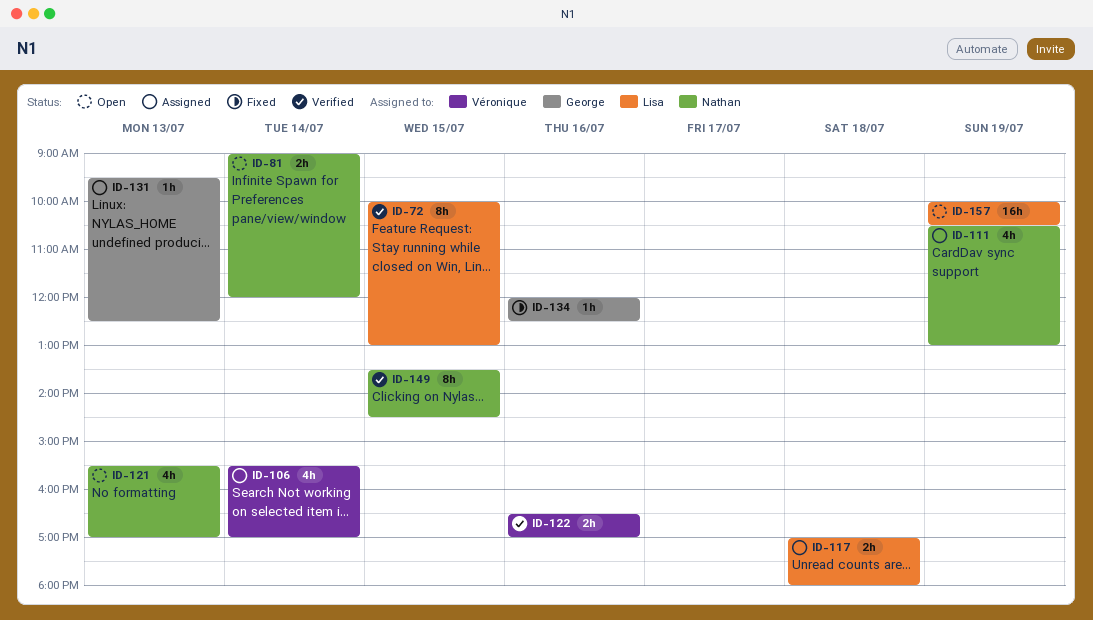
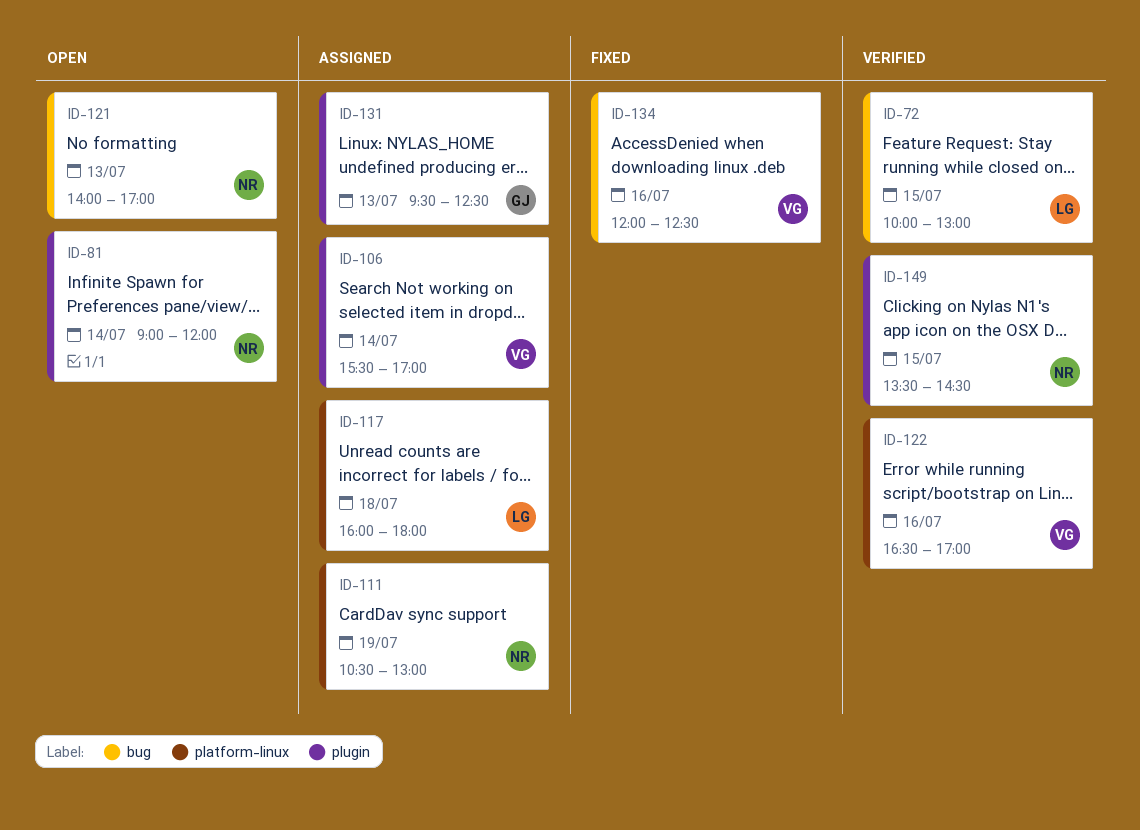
ID-117, begins: 17:00 -> 16:00
ID-121, begins: 15:30 -> 14:00
ID-134, owner: George -> Véronique
ID-157: present -> none

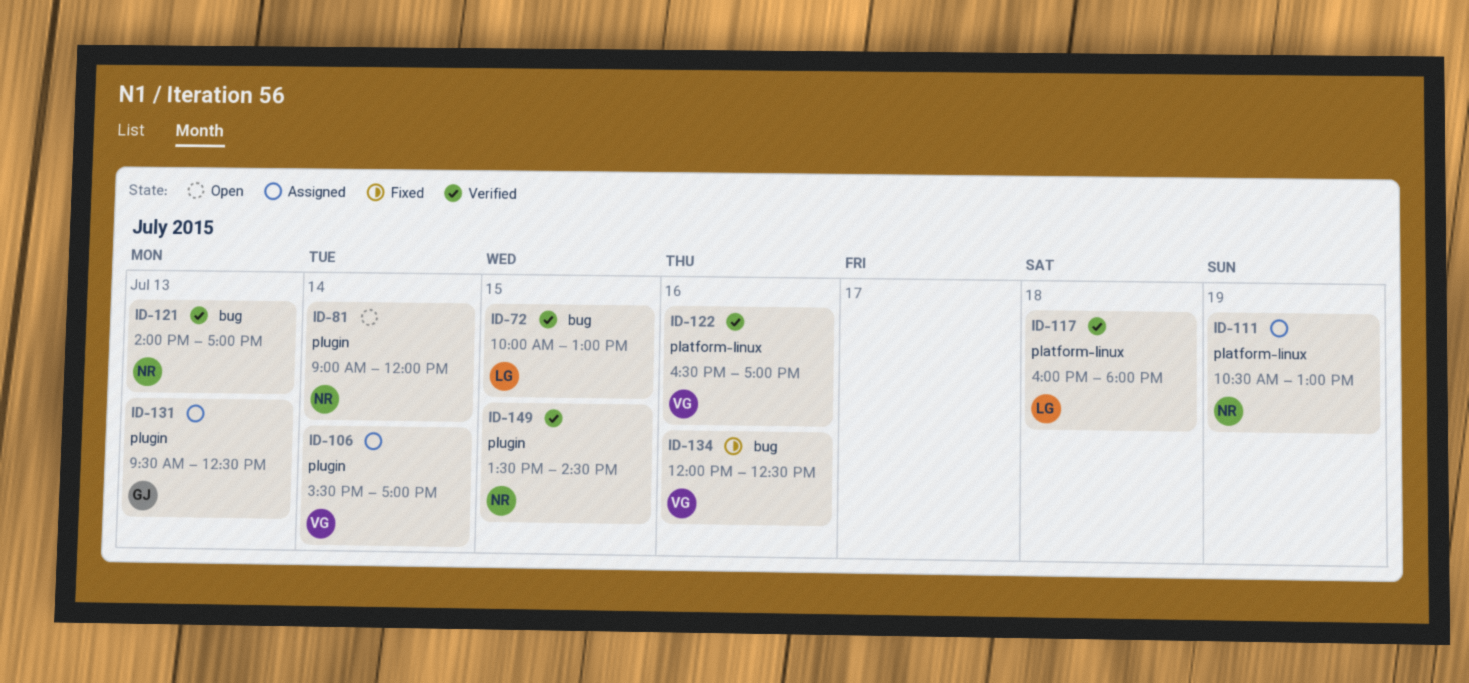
ID-117, status: Assigned -> Verified
ID-121, status: Open -> Verified

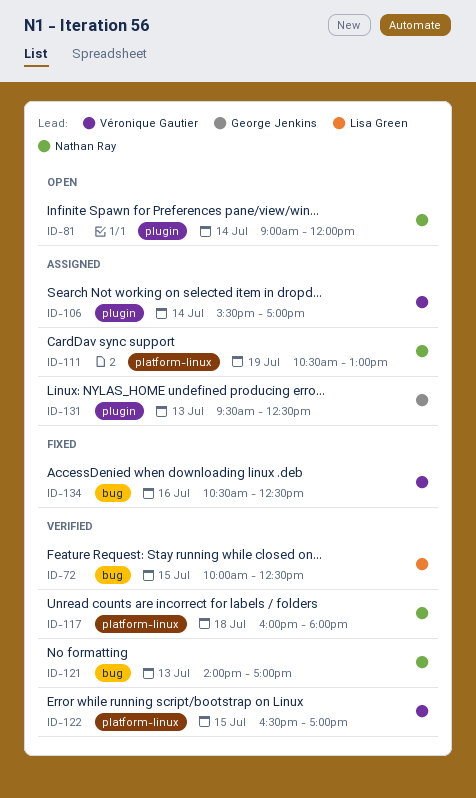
ID-72, ends: 13:00 -> 12:30
ID-117, owner: Lisa Green -> Nathan Ray
ID-122, day: Jul 16 -> Jul 15
ID-134, begins: 12:00 -> 10:30
ID-149: present -> none

